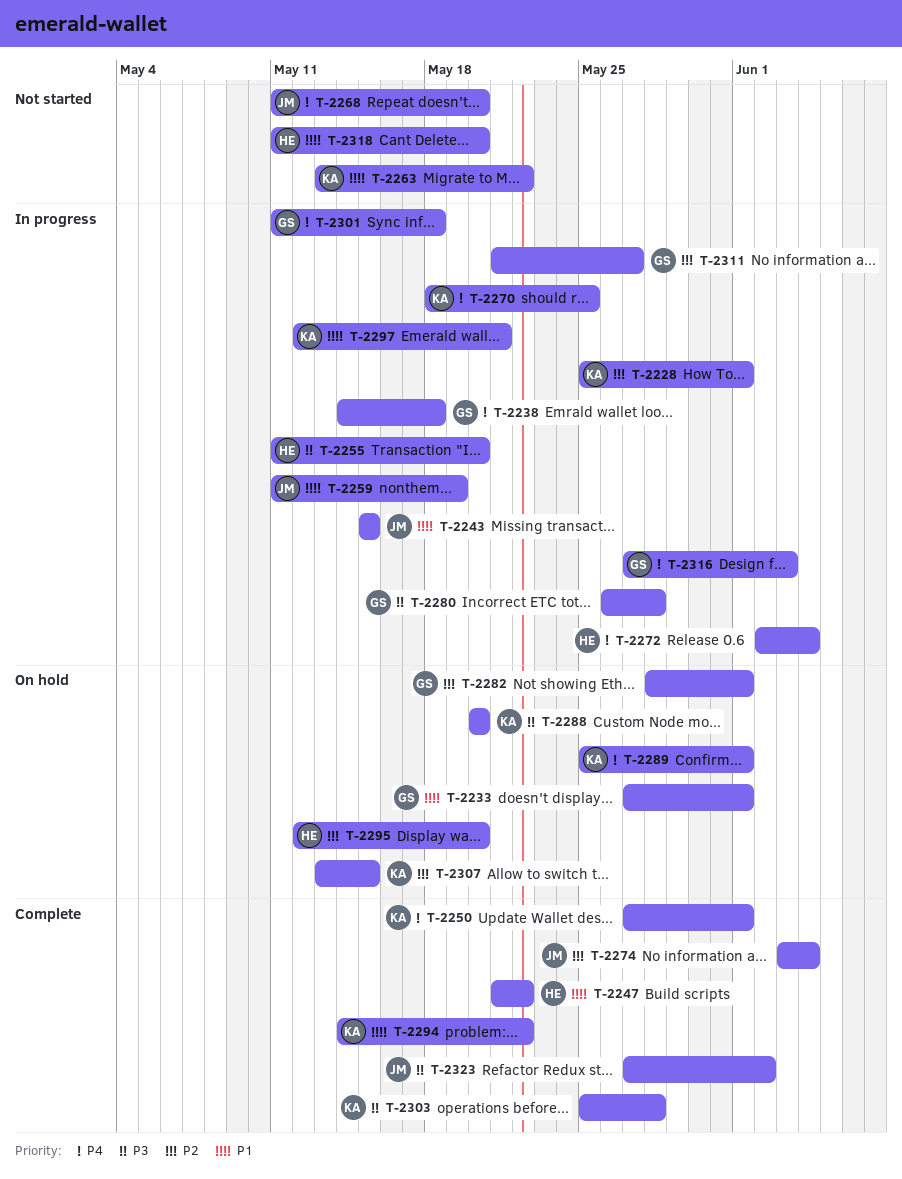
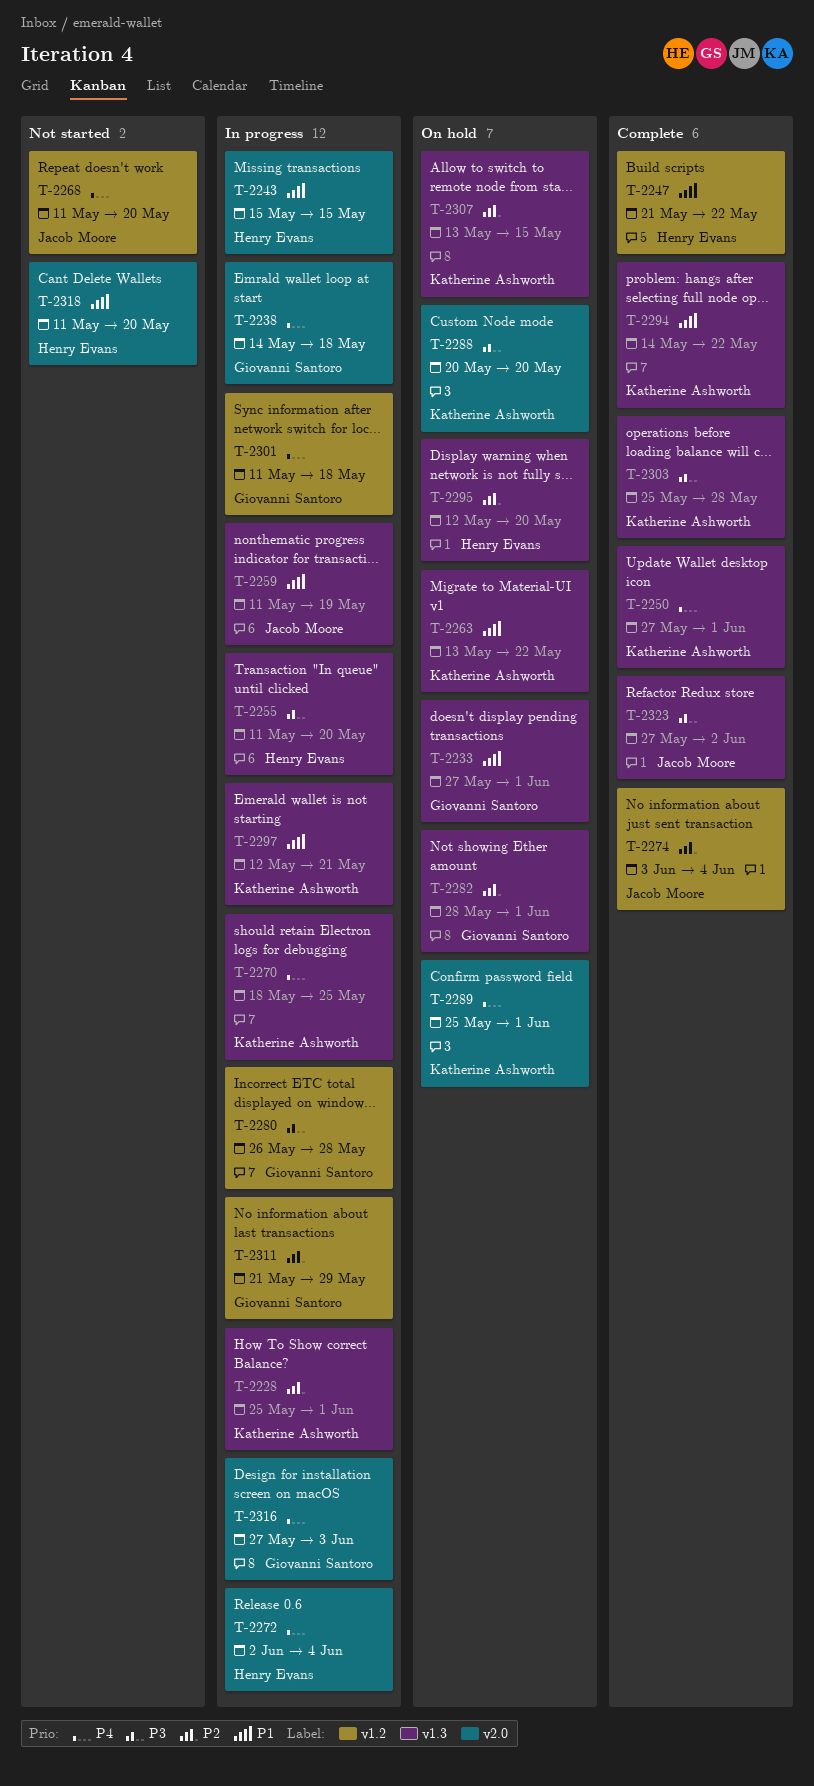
T-2243, owner: Jacob Moore -> Henry Evans
T-2263, status: Not started -> On hold
T-2311, due: May 27 -> May 29

